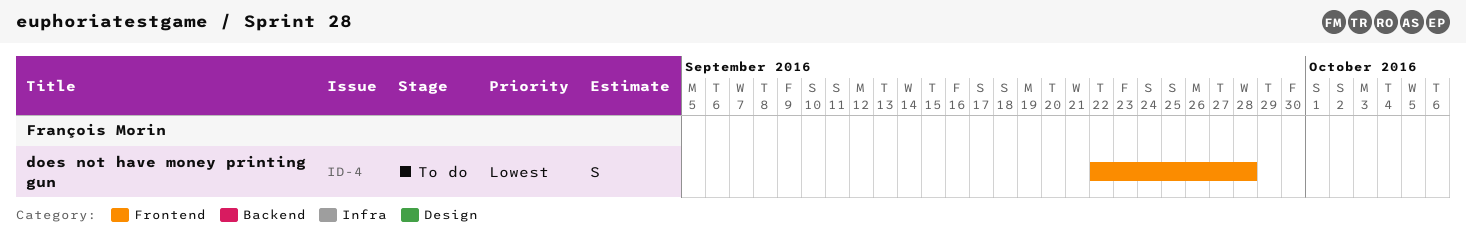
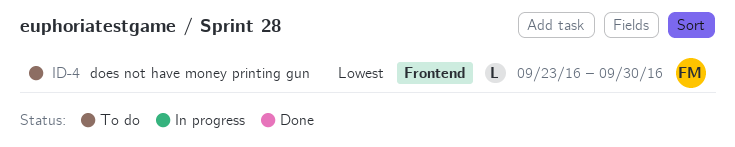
ID-4, estimate: S -> L
ID-4, start: Sep 22 -> Sep 23
ID-4, due: Sep 28 -> Sep 30

